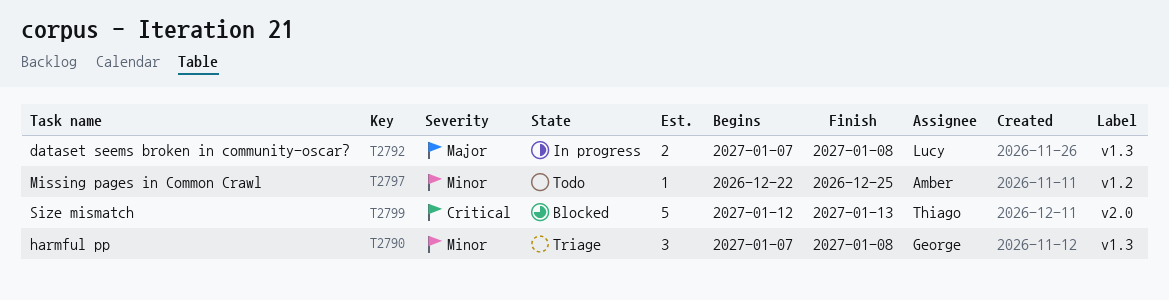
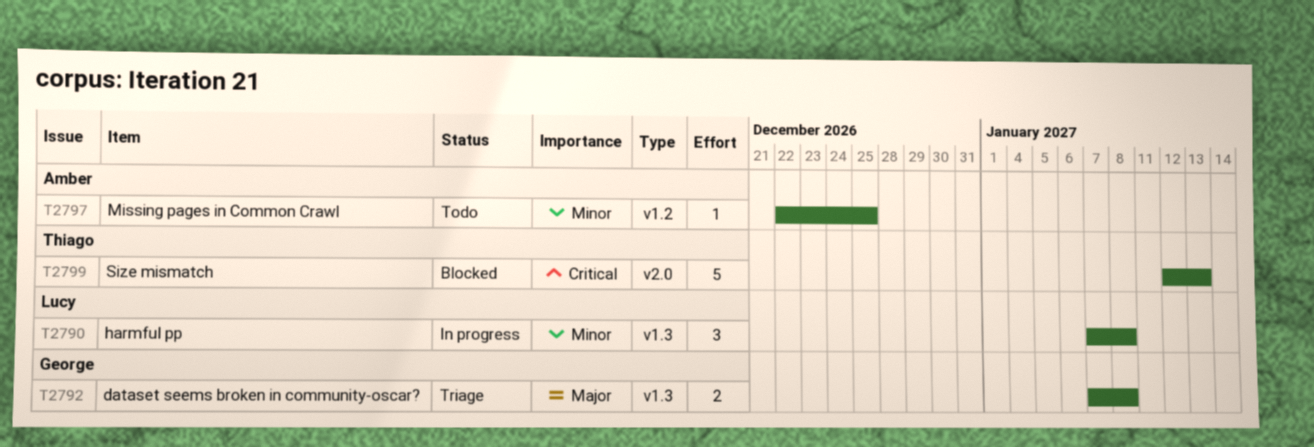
T2790, status: Triage -> In progress
T2790, owner: George -> Lucy
T2792, status: In progress -> Triage
T2792, owner: Lucy -> George

